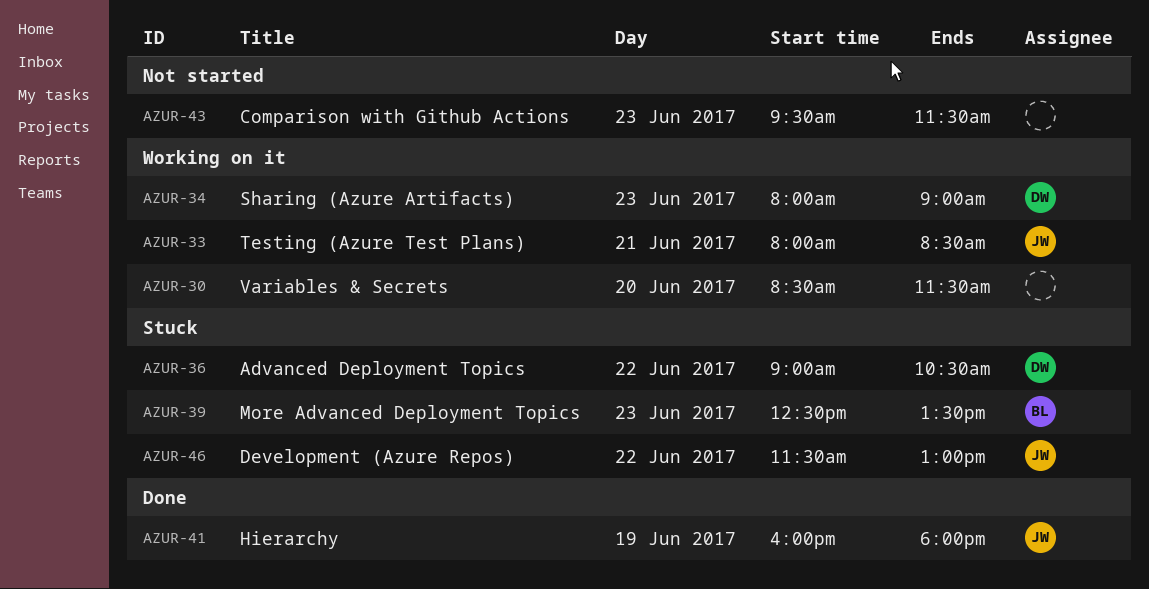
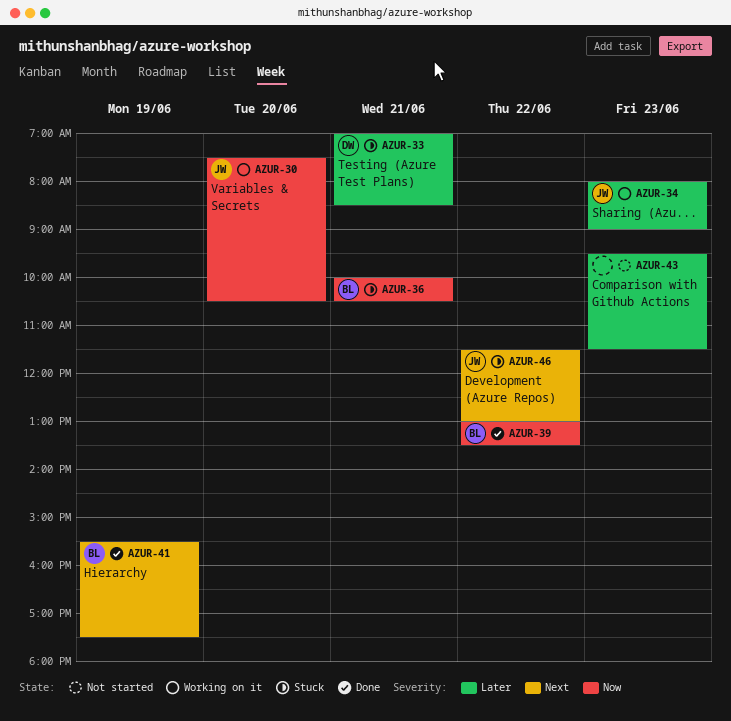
AZUR-30, owner: none -> JW
AZUR-30, begins: 08:30 -> 07:30
AZUR-30, ends: 11:30 -> 10:30
AZUR-33, status: Working on it -> Stuck
AZUR-33, owner: JW -> DW
AZUR-33, begins: 08:00 -> 07:00
AZUR-34, owner: DW -> JW
AZUR-36, owner: DW -> BL
AZUR-36, day: Jun 22 -> Jun 21
AZUR-36, begins: 09:00 -> 10:00
AZUR-39, status: Stuck -> Done
AZUR-39, day: Jun 23 -> Jun 22
AZUR-39, begins: 12:30 -> 13:00
AZUR-41, owner: JW -> BL
AZUR-41, begins: 16:00 -> 15:30
AZUR-41, ends: 18:00 -> 17:30

